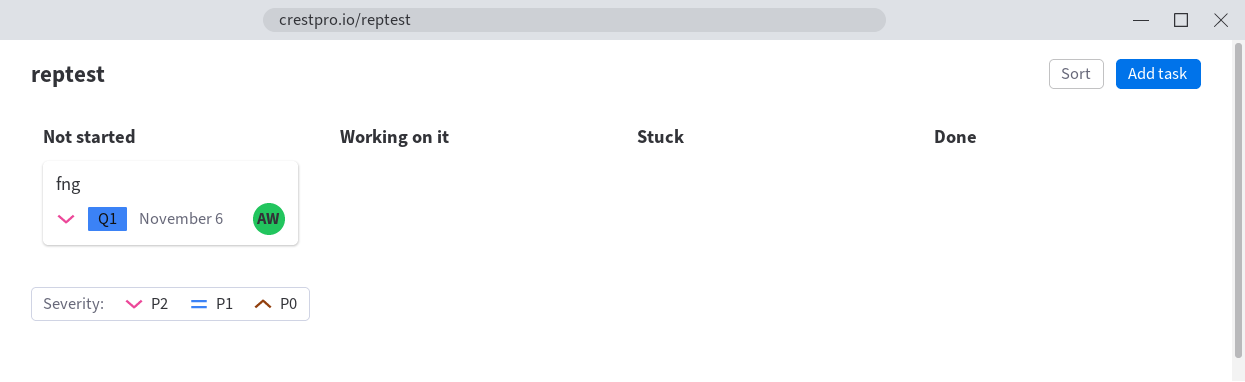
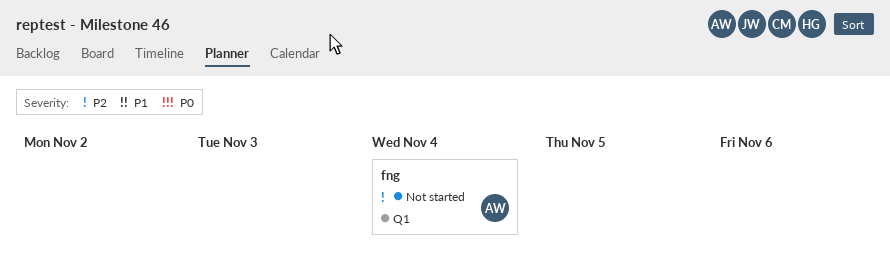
fng, due: Nov 6 -> Nov 4

